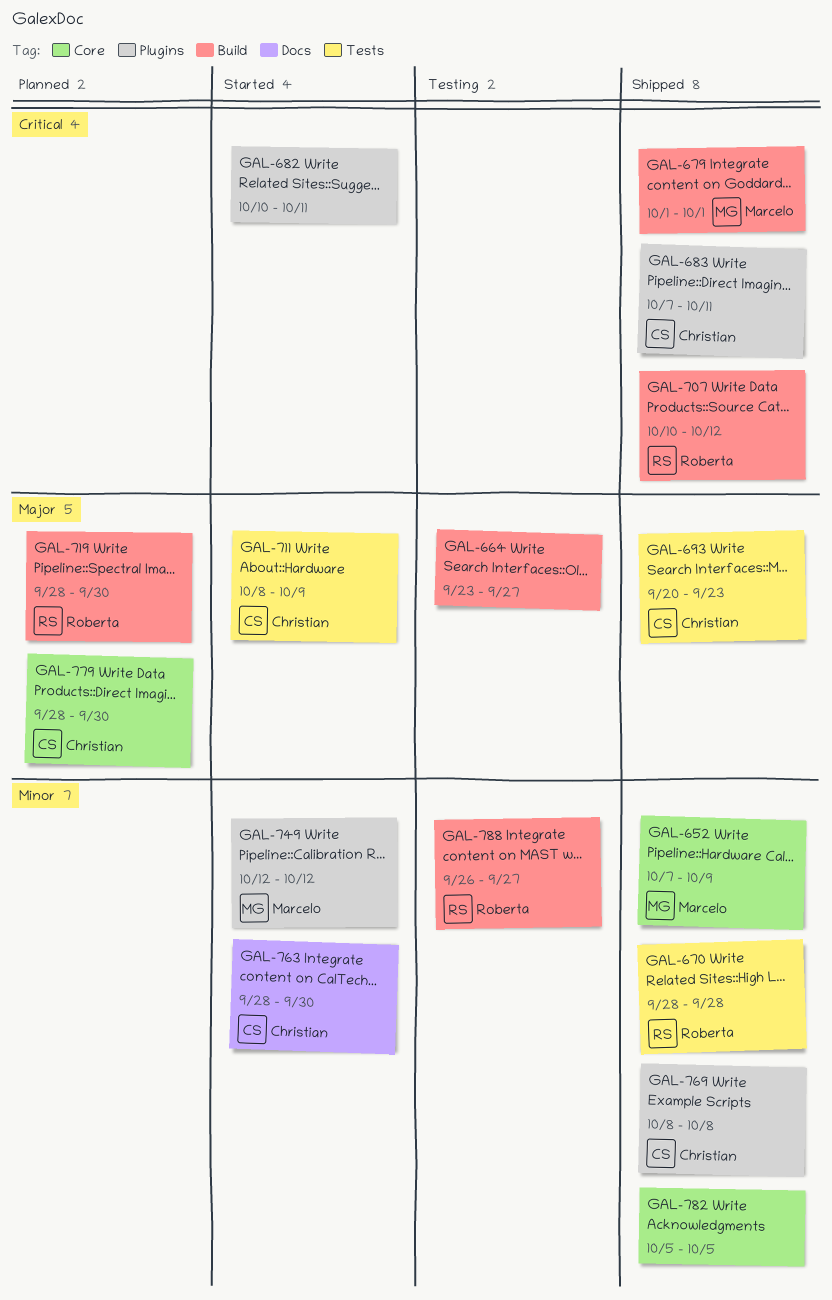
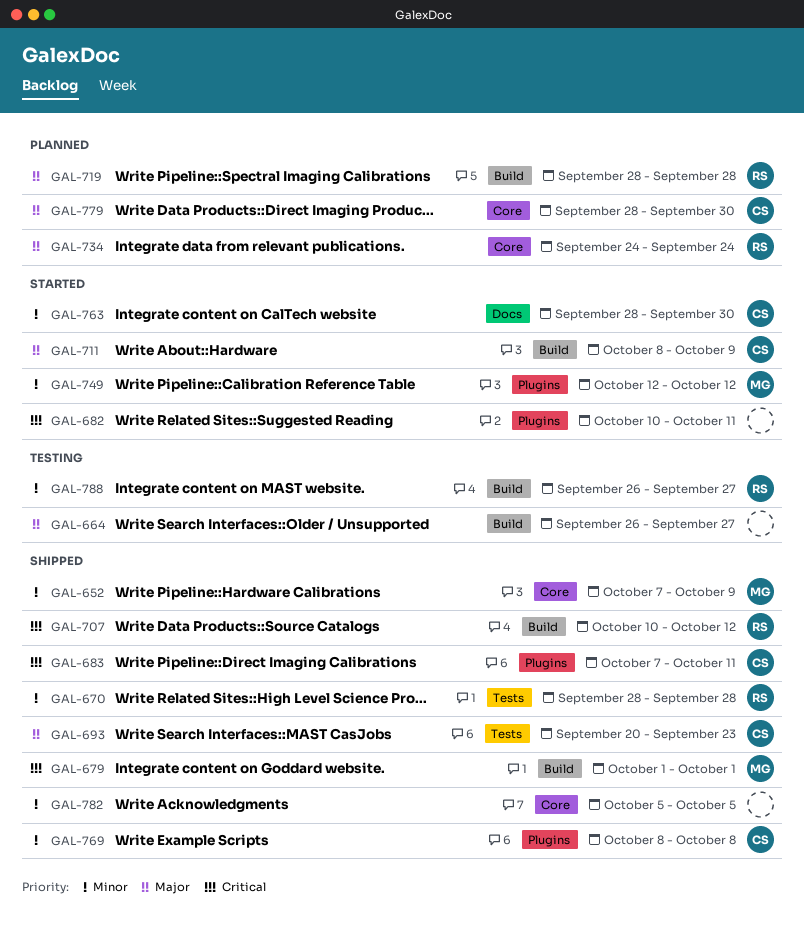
GAL-664, start: Sep 23 -> Sep 26
GAL-711, label: Tests -> Build
GAL-719, due: Sep 30 -> Sep 28
GAL-734: none -> present

